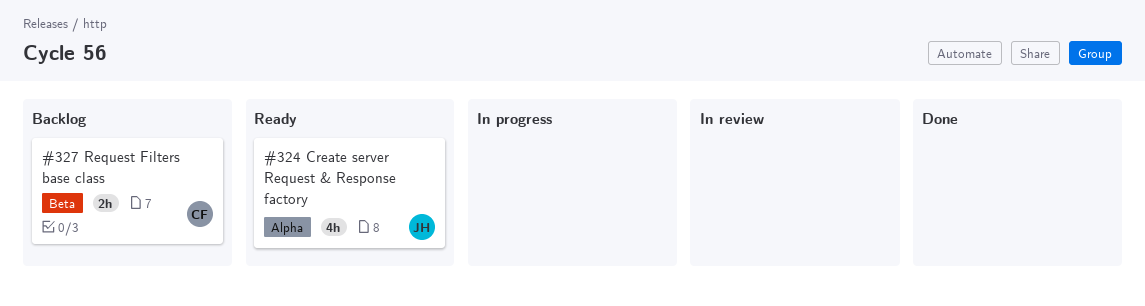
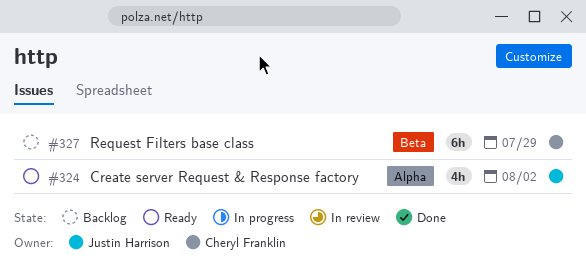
#327, estimate: 2h -> 6h

